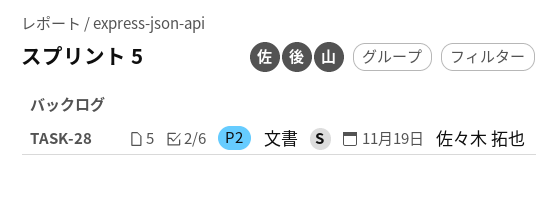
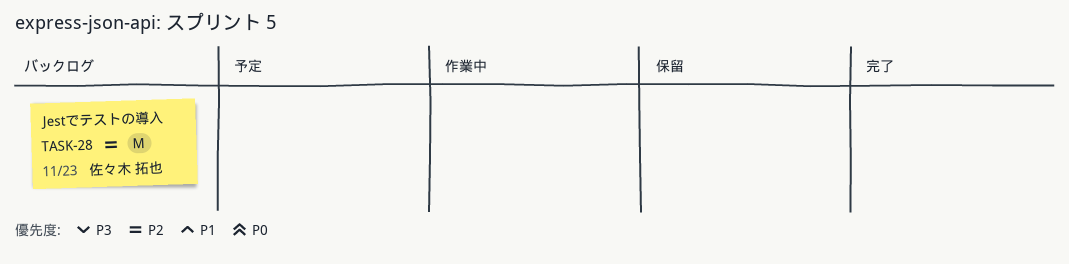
TASK-28, estimate: S -> M
TASK-28, due: Nov 19 -> Nov 23

